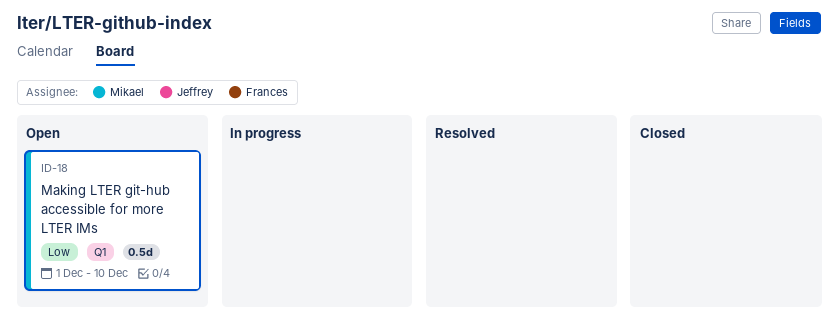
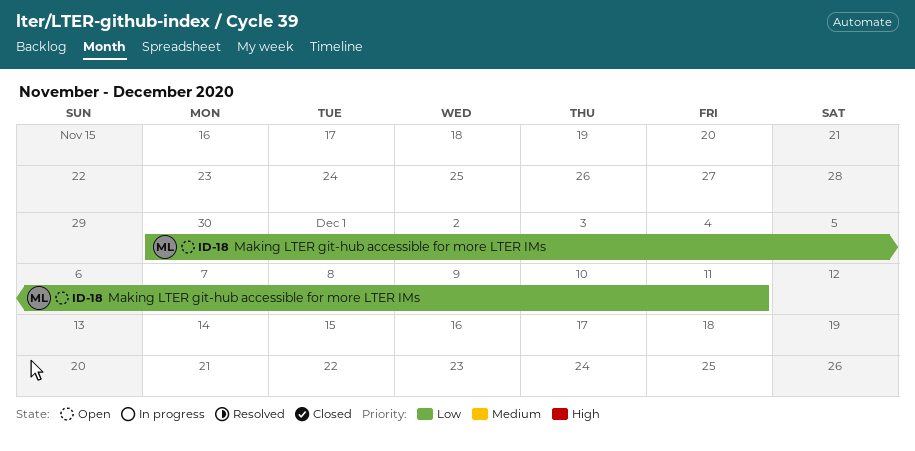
ID-18, start: Dec 1 -> Nov 30
ID-18, due: Dec 10 -> Dec 11

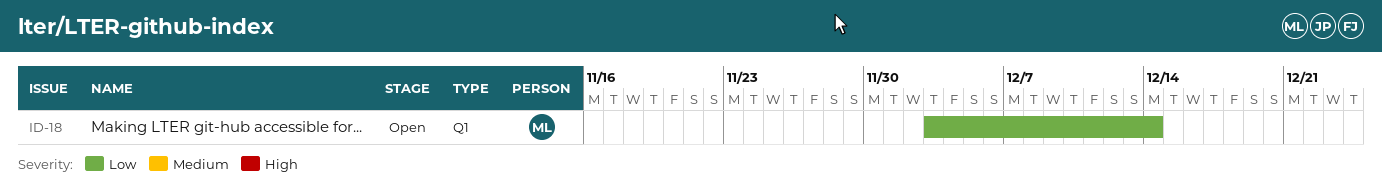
ID-18, start: Nov 30 -> Dec 3
ID-18, due: Dec 11 -> Dec 14

